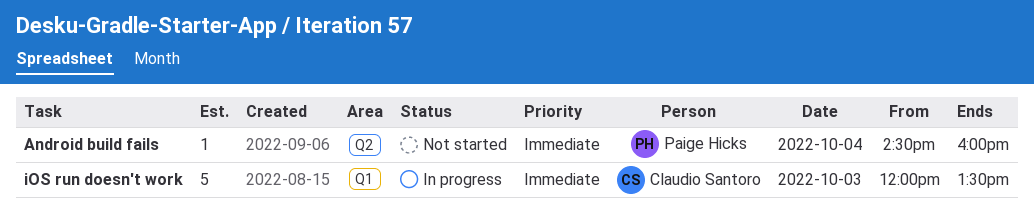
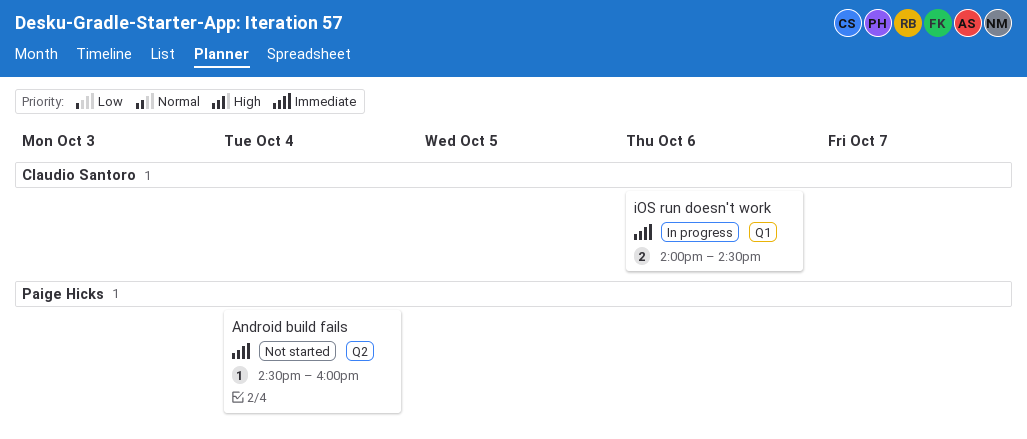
iOS run doesn't work, estimate: 5 -> 2
iOS run doesn't work, day: Oct 3 -> Oct 6
iOS run doesn't work, begins: 12:00 -> 14:00
iOS run doesn't work, ends: 13:30 -> 14:30

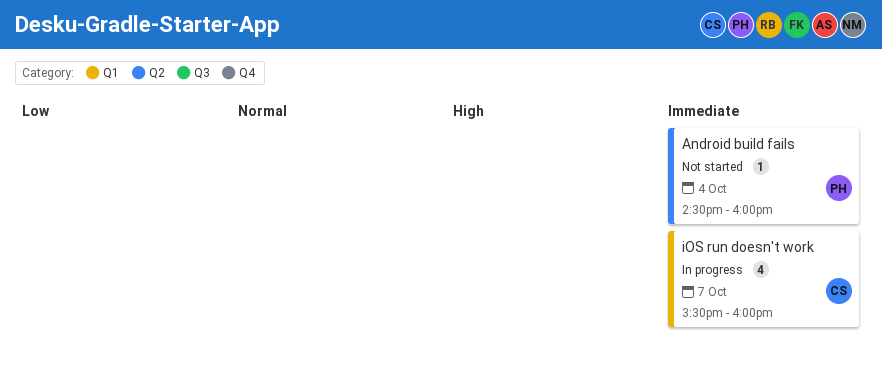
iOS run doesn't work, estimate: 2 -> 4
iOS run doesn't work, day: Oct 6 -> Oct 7
iOS run doesn't work, begins: 14:00 -> 15:30
iOS run doesn't work, ends: 14:30 -> 16:00

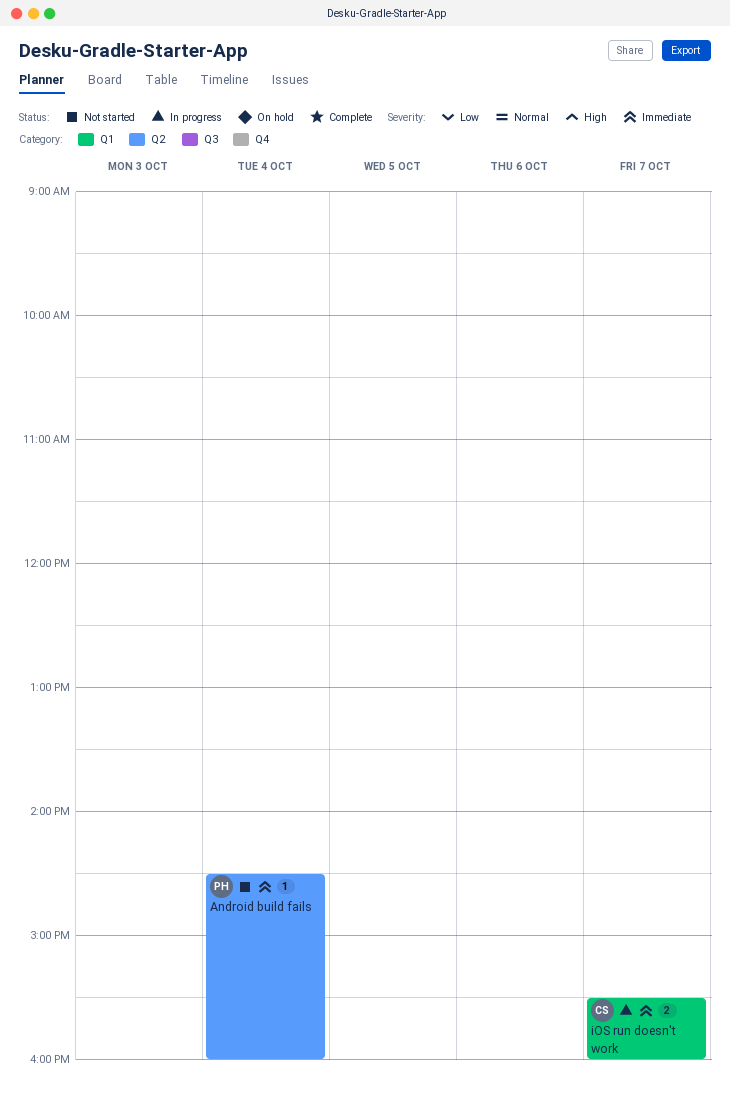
iOS run doesn't work, estimate: 4 -> 2

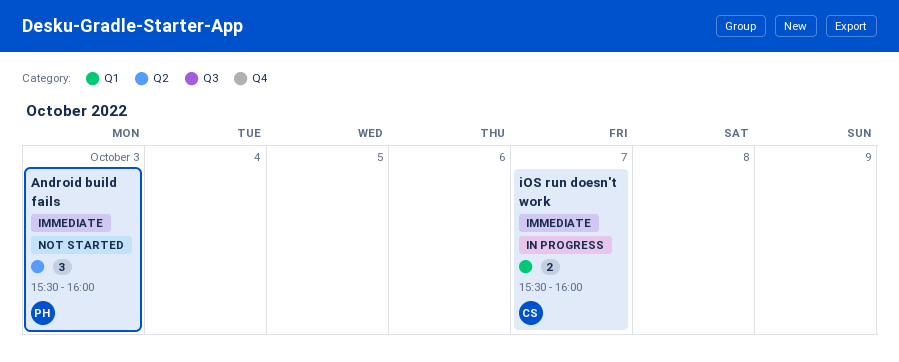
Android build fails, estimate: 1 -> 3
Android build fails, day: Oct 4 -> Oct 3
Android build fails, begins: 14:30 -> 15:30

